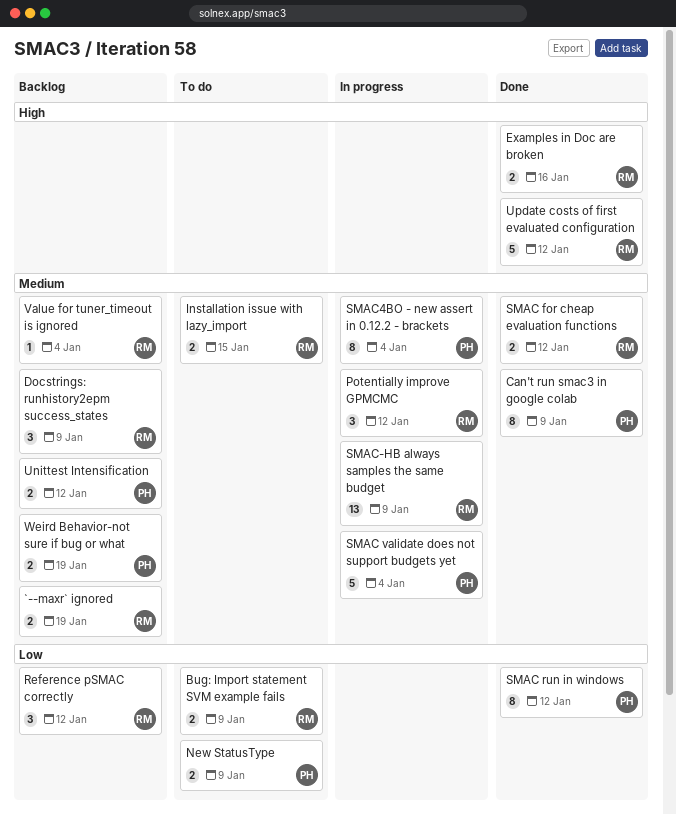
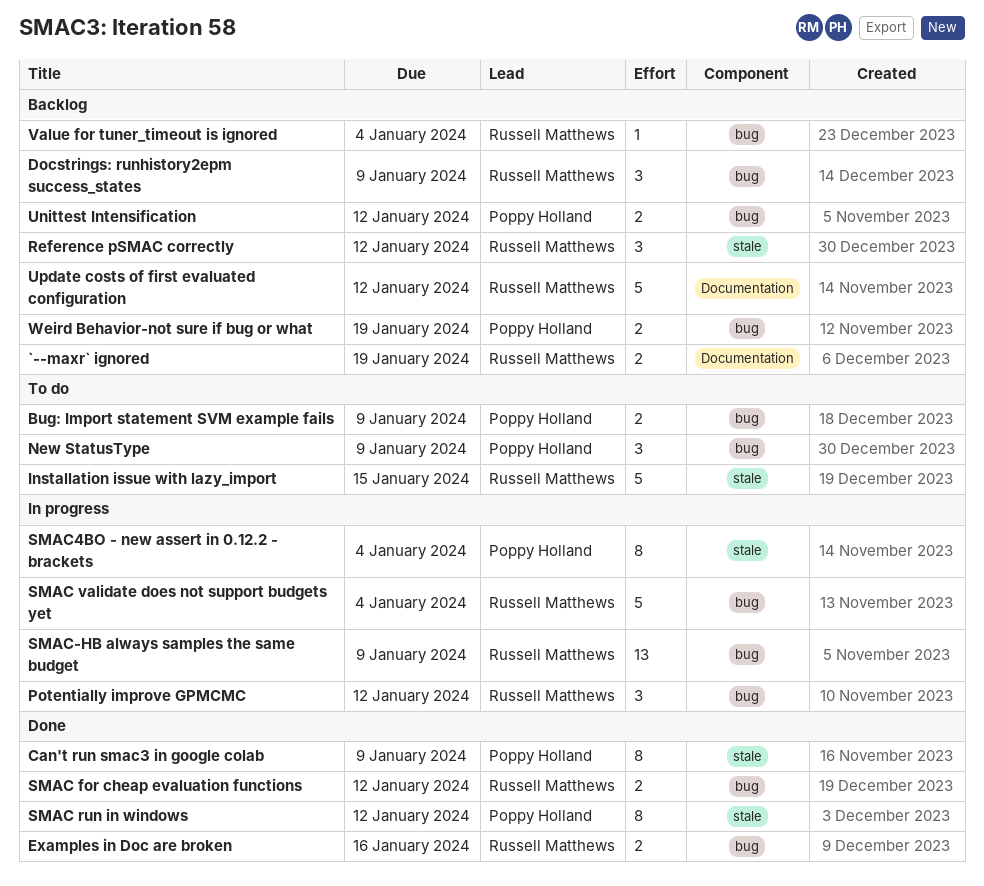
Bug: Import statement SVM example fails, owner: Russell Matthews -> Poppy Holland
Installation issue with lazy_import, estimate: 2 -> 5
New StatusType, estimate: 2 -> 3
SMAC validate does not support budgets yet, owner: Poppy Holland -> Russell Matthews
Update costs of first evaluated configuration, status: Done -> Backlog

